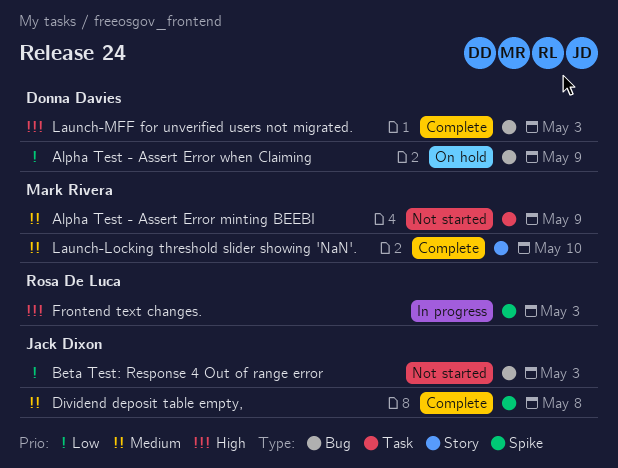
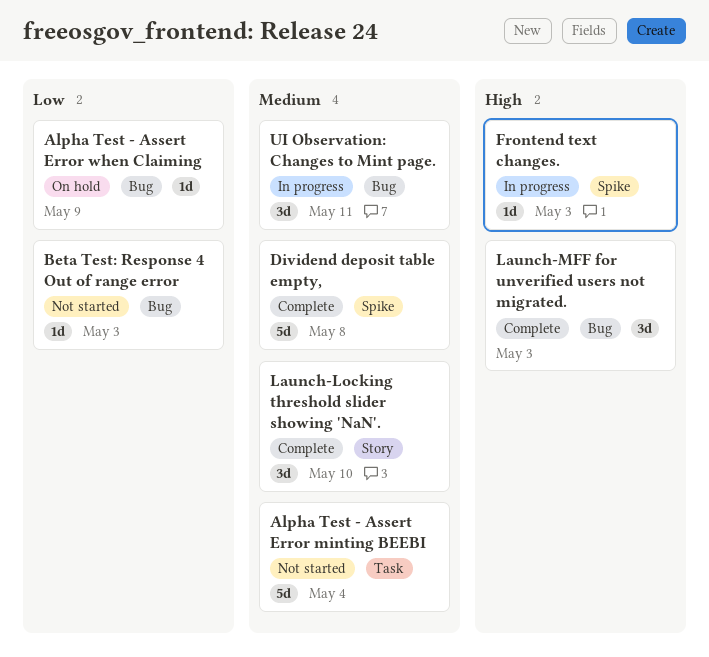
Alpha Test - Assert Error minting BEEBI, due: May 9 -> May 4
UI Observation: Changes to Mint page.: none -> present

